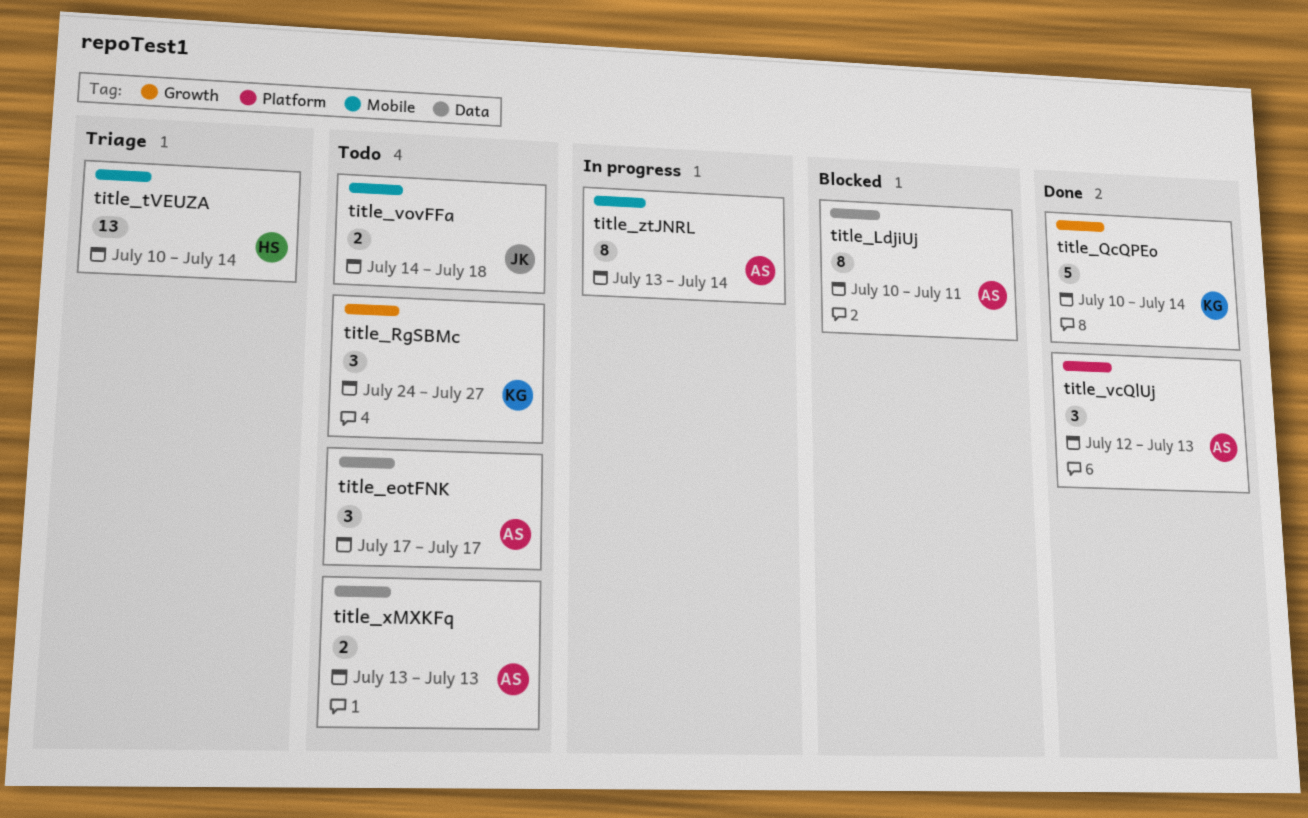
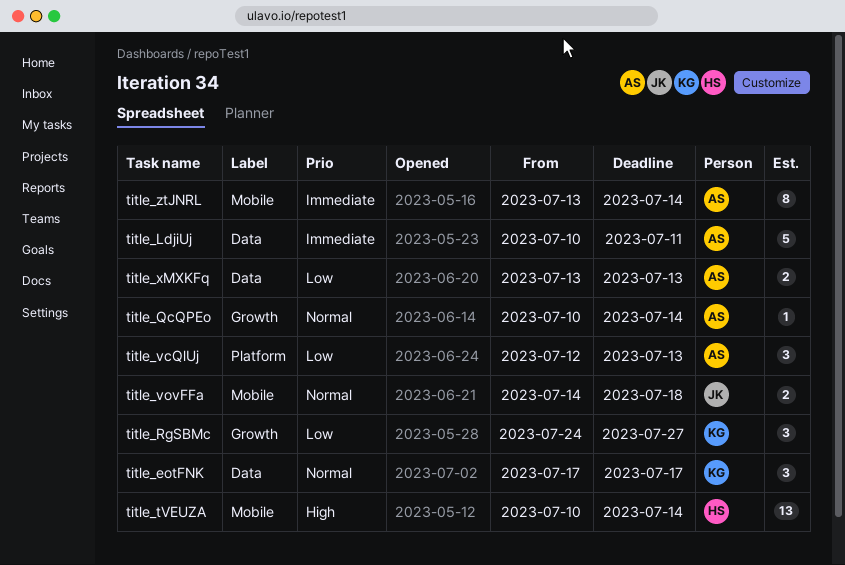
title_eotFNK, owner: AS -> KG
title_LdjiUj, estimate: 8 -> 5
title_QcQPEo, owner: KG -> AS
title_QcQPEo, estimate: 5 -> 1

